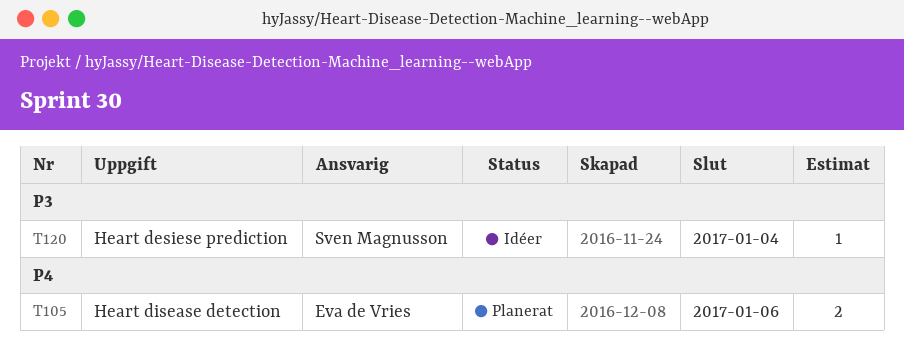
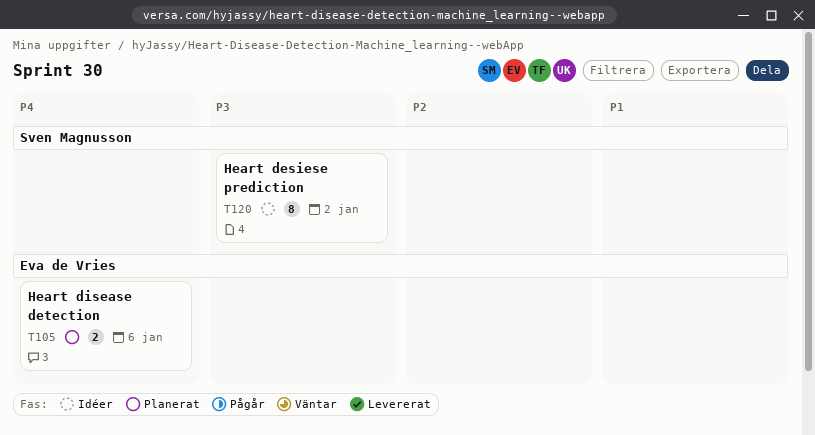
T120, estimate: 1 -> 8
T120, due: Jan 4 -> Jan 2

